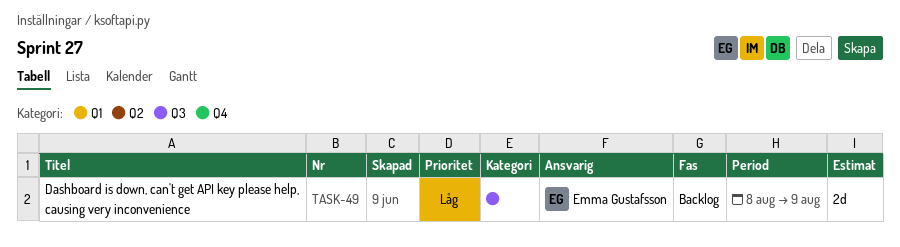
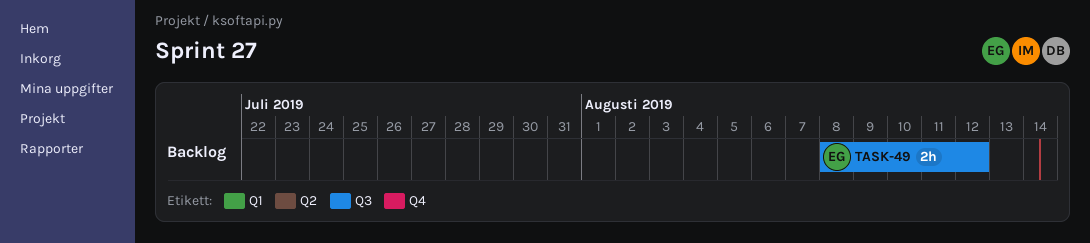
TASK-49, estimate: 2d -> 2h
TASK-49, due: Aug 9 -> Aug 12

